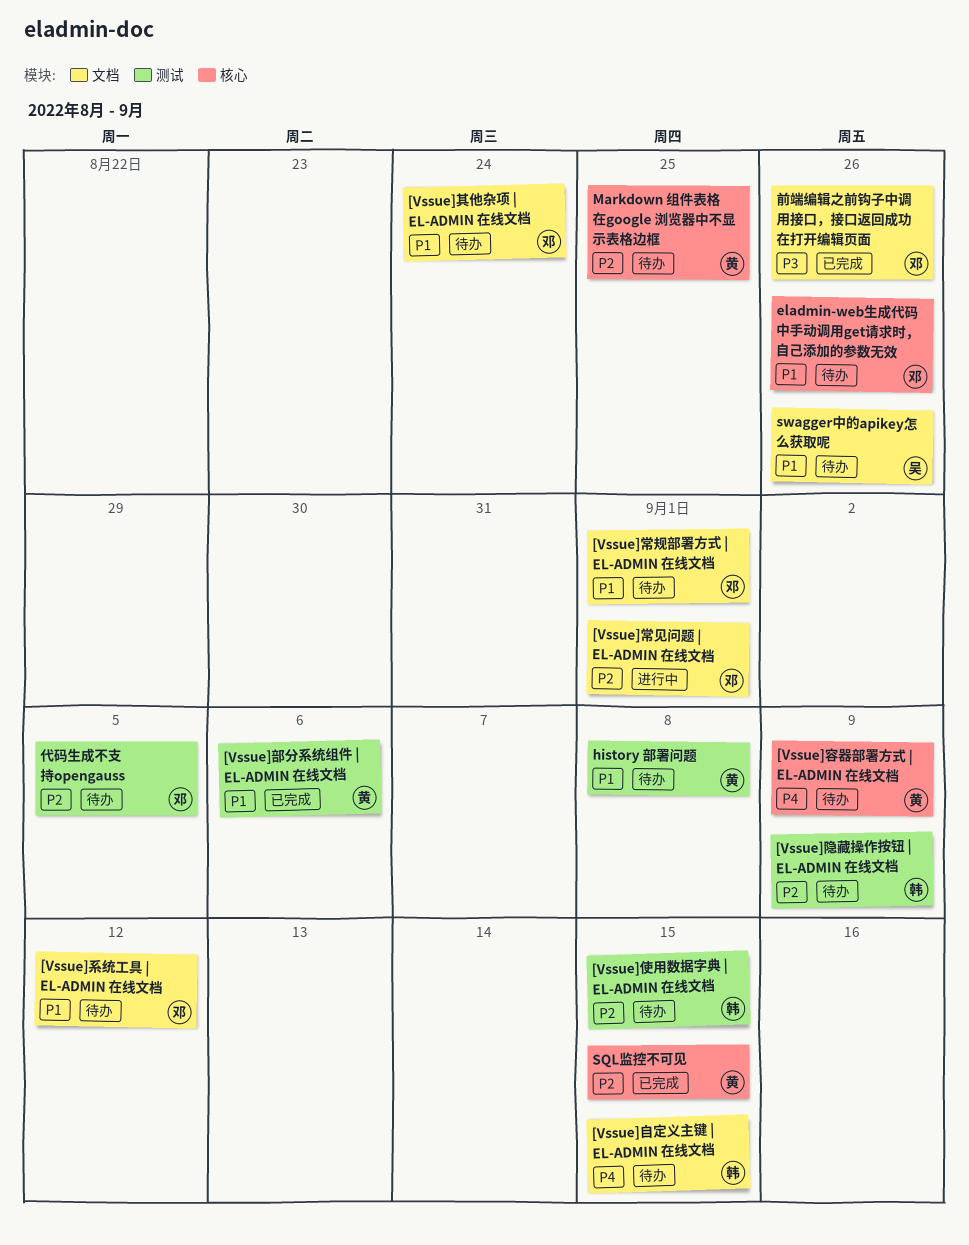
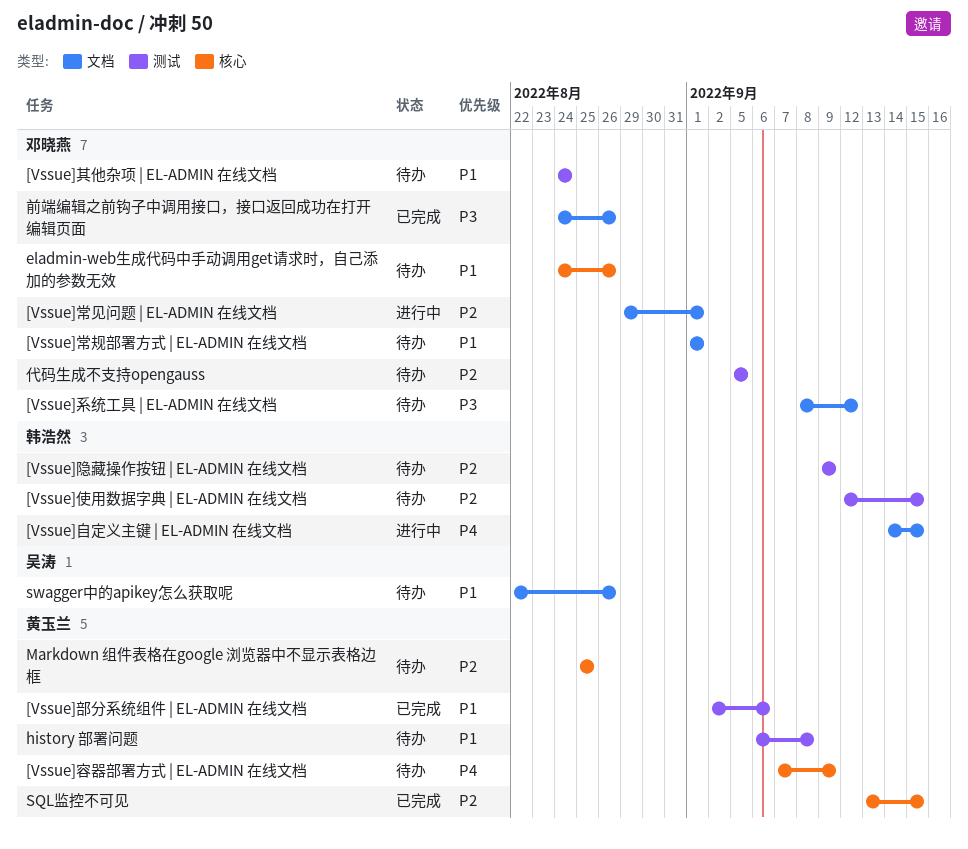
[Vssue]其他杂项 | EL-ADMIN 在线文档, label: 文档 -> 测试
[Vssue]系统工具 | EL-ADMIN 在线文档, priority: P1 -> P3
[Vssue]自定义主键 | EL-ADMIN 在线文档, status: 待办 -> 进行中

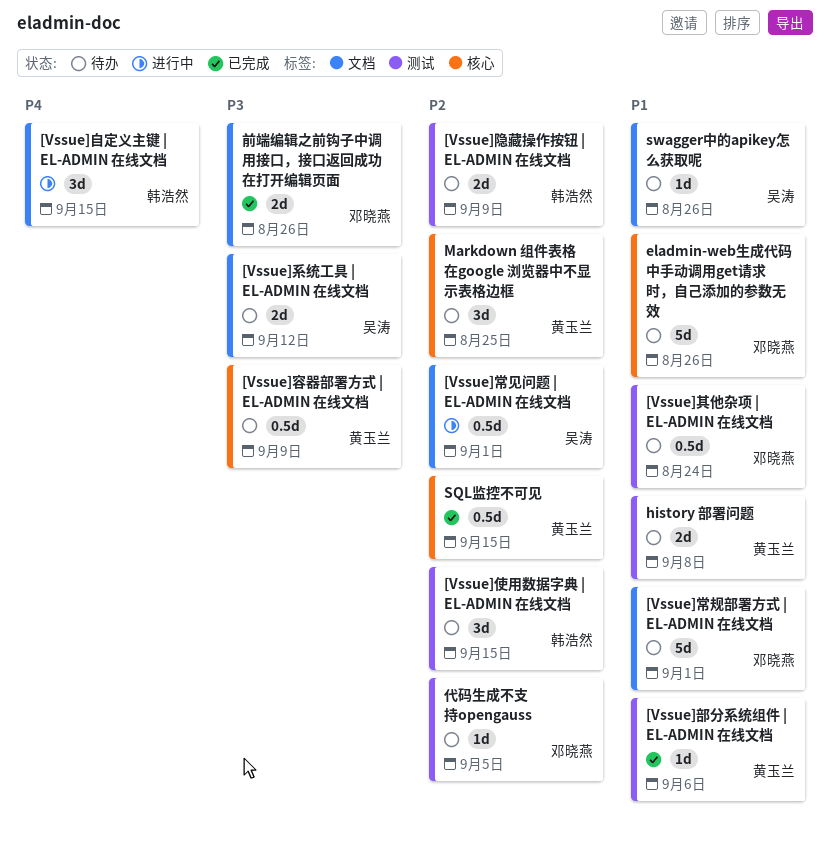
[Vssue]容器部署方式 | EL-ADMIN 在线文档, priority: P4 -> P3
[Vssue]常见问题 | EL-ADMIN 在线文档, owner: 邓晓燕 -> 吴涛
[Vssue]系统工具 | EL-ADMIN 在线文档, owner: 邓晓燕 -> 吴涛

